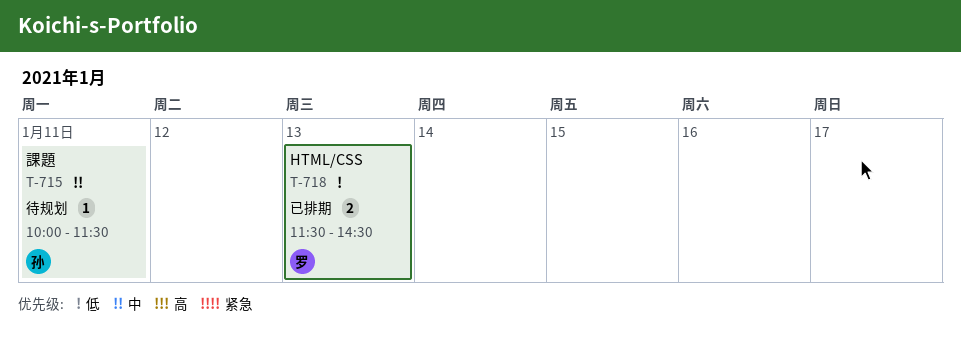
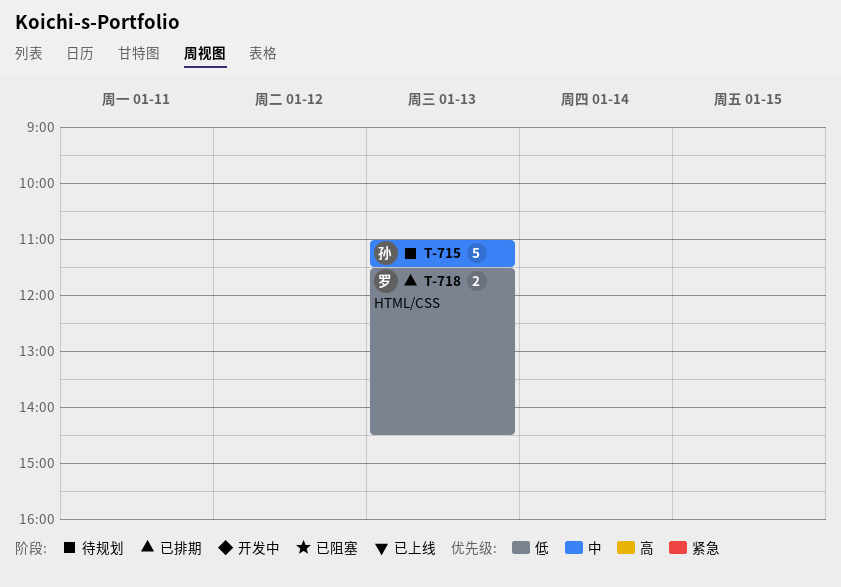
T-715, estimate: 1 -> 5
T-715, day: Jan 11 -> Jan 13
T-715, begins: 10:00 -> 11:00

